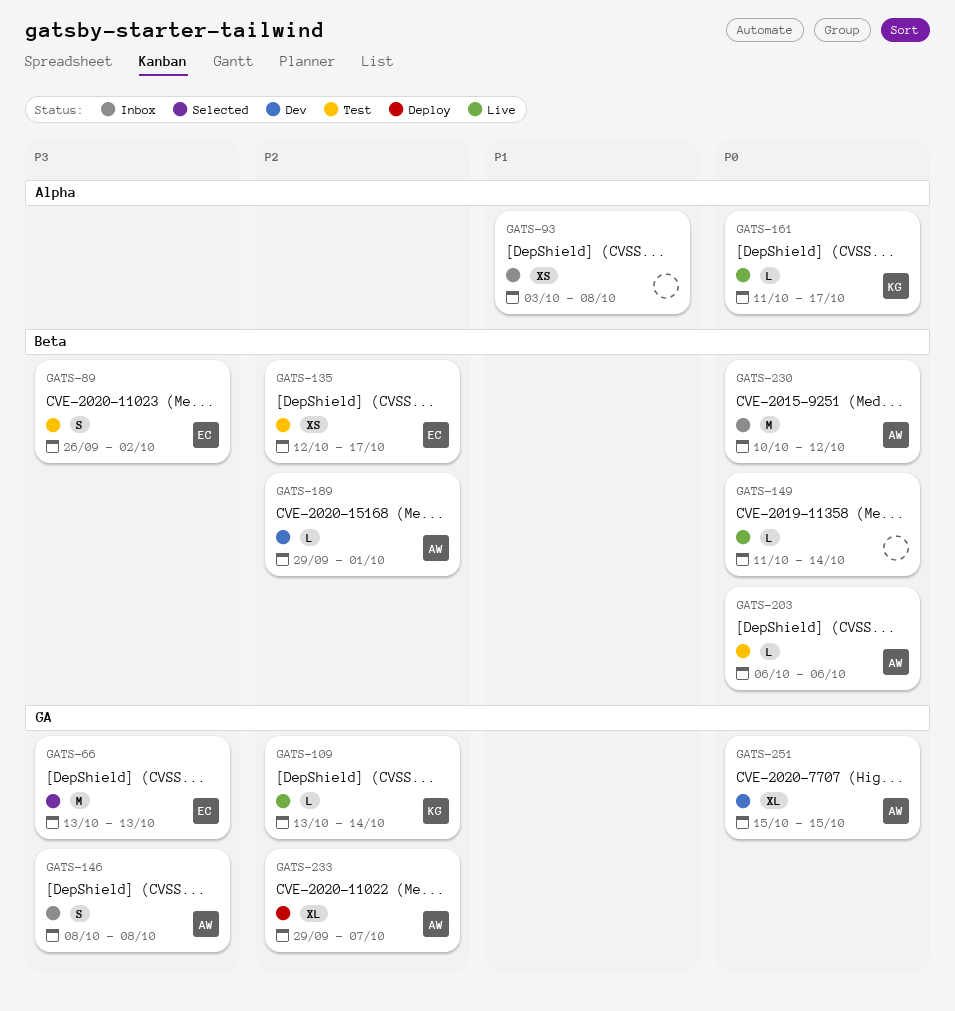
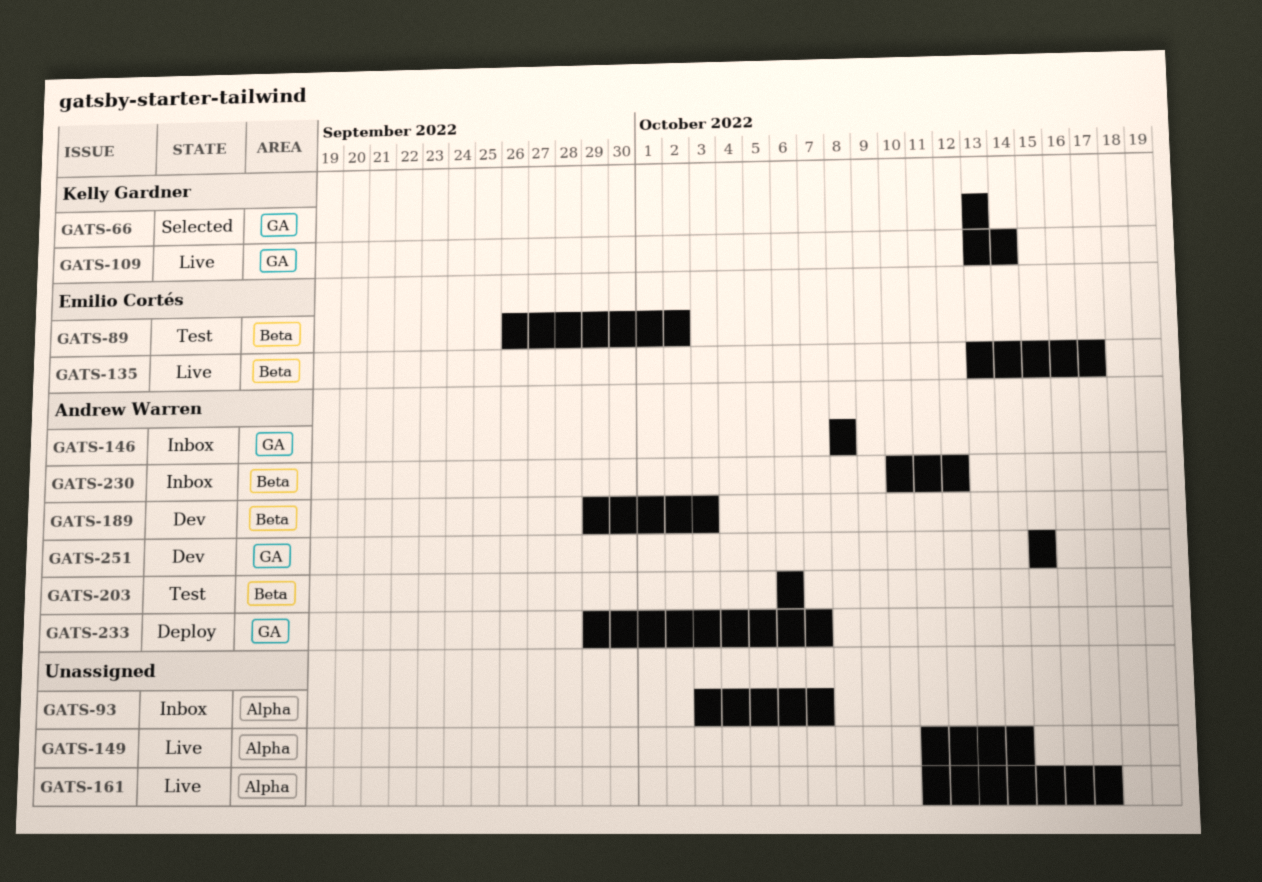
GATS-66, owner: Emilio Cortés -> Kelly Gardner
GATS-93, due: Oct 8 -> Oct 7
GATS-135, status: Test -> Live
GATS-135, start: Oct 12 -> Oct 13
GATS-149, label: Beta -> Alpha
GATS-161, owner: Kelly Gardner -> none
GATS-189, due: Oct 1 -> Oct 3

